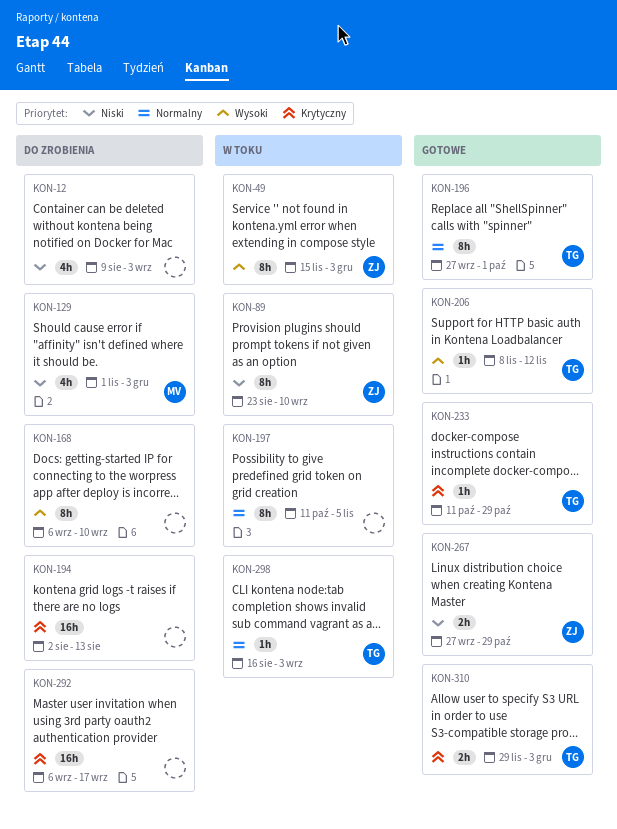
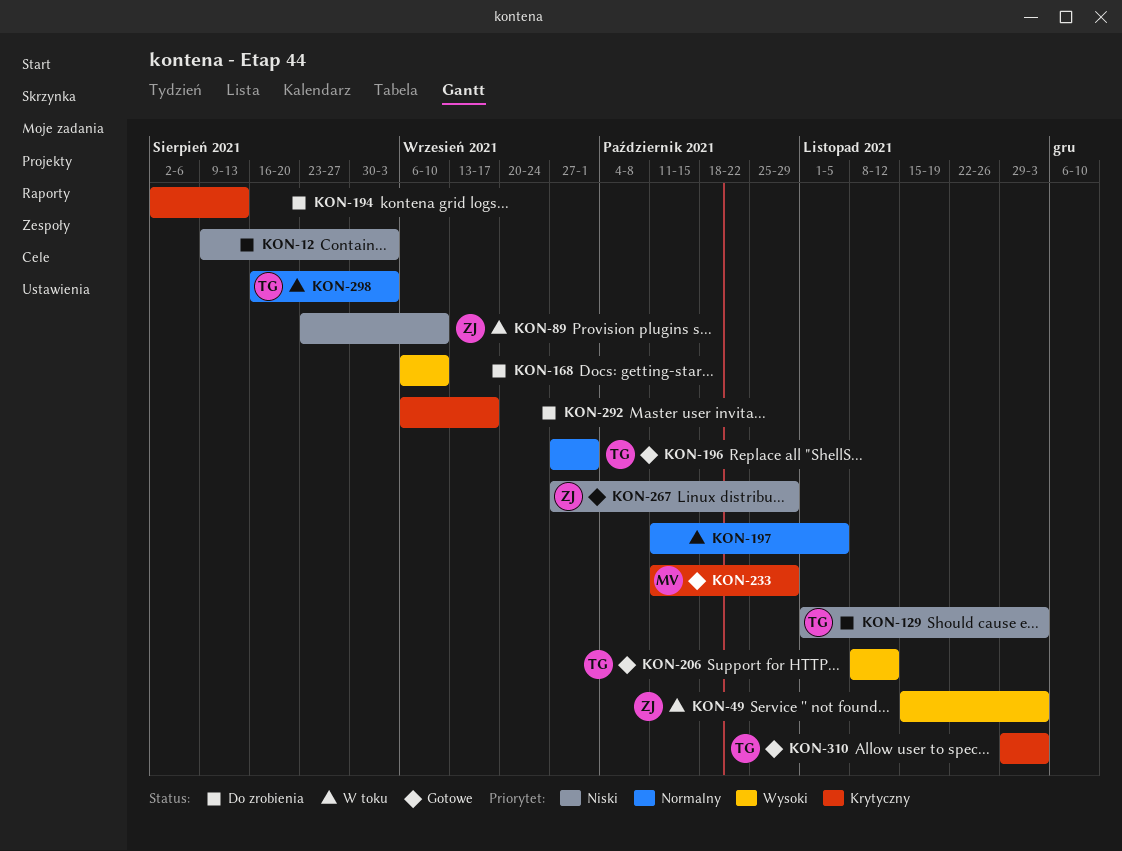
KON-129, owner: MV -> TG
KON-233, owner: TG -> MV

